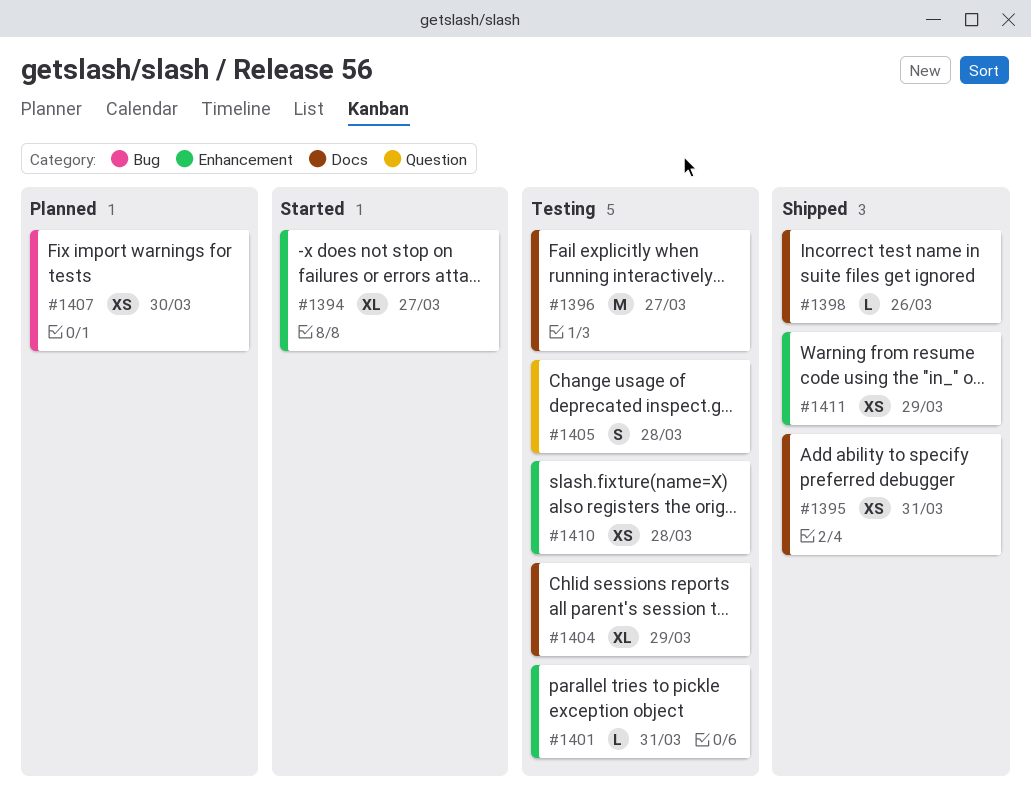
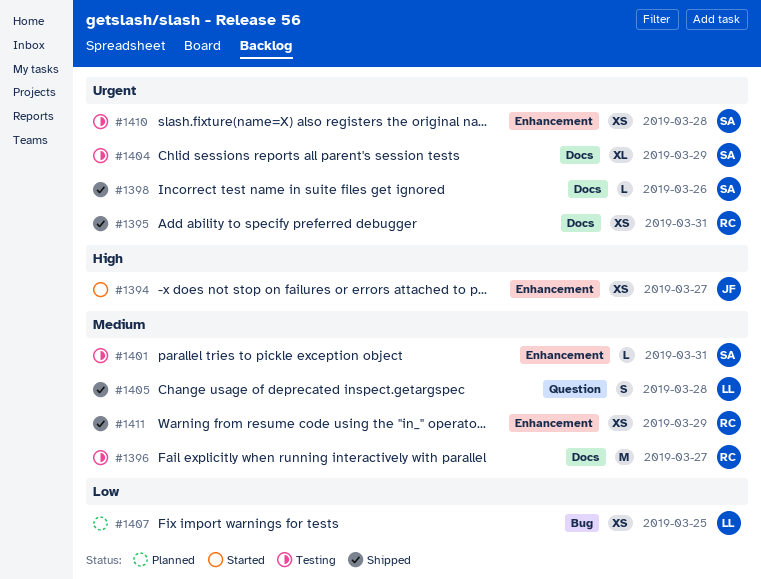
#1394, estimate: XL -> XS
#1405, status: Testing -> Shipped
#1407, day: Mar 30 -> Mar 25

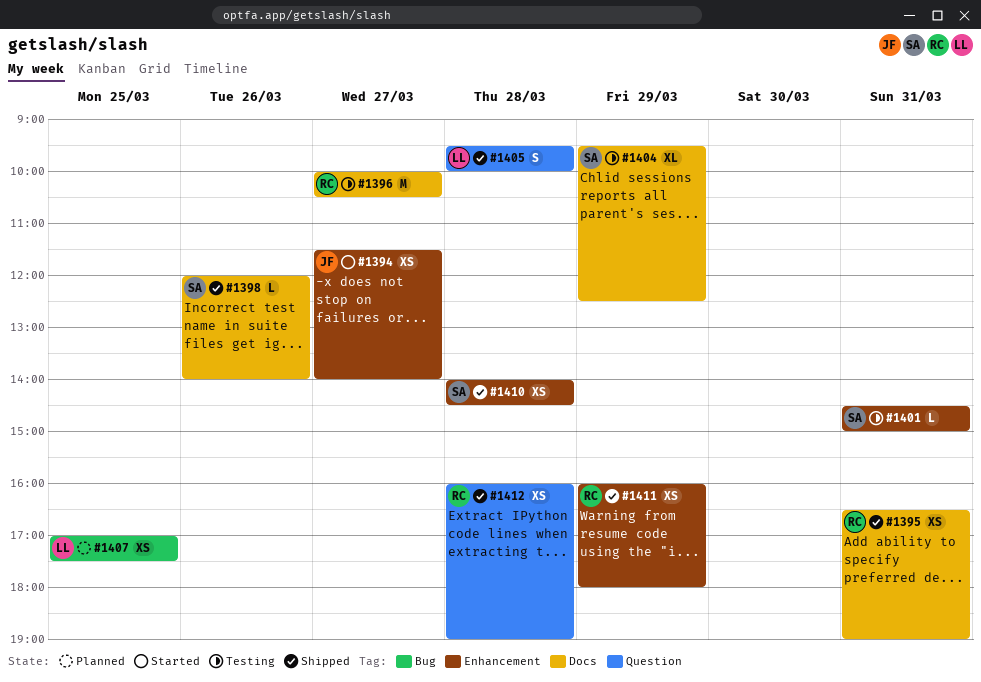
#1410, status: Testing -> Shipped
#1412: none -> present

